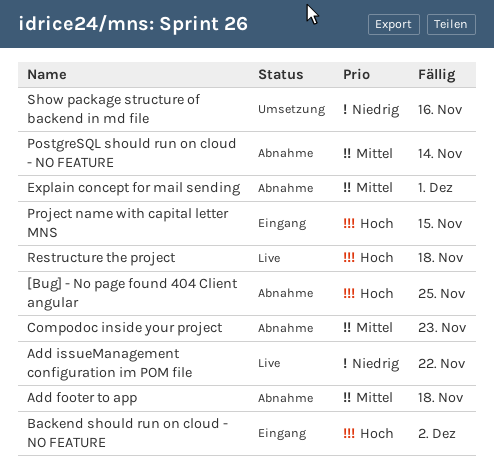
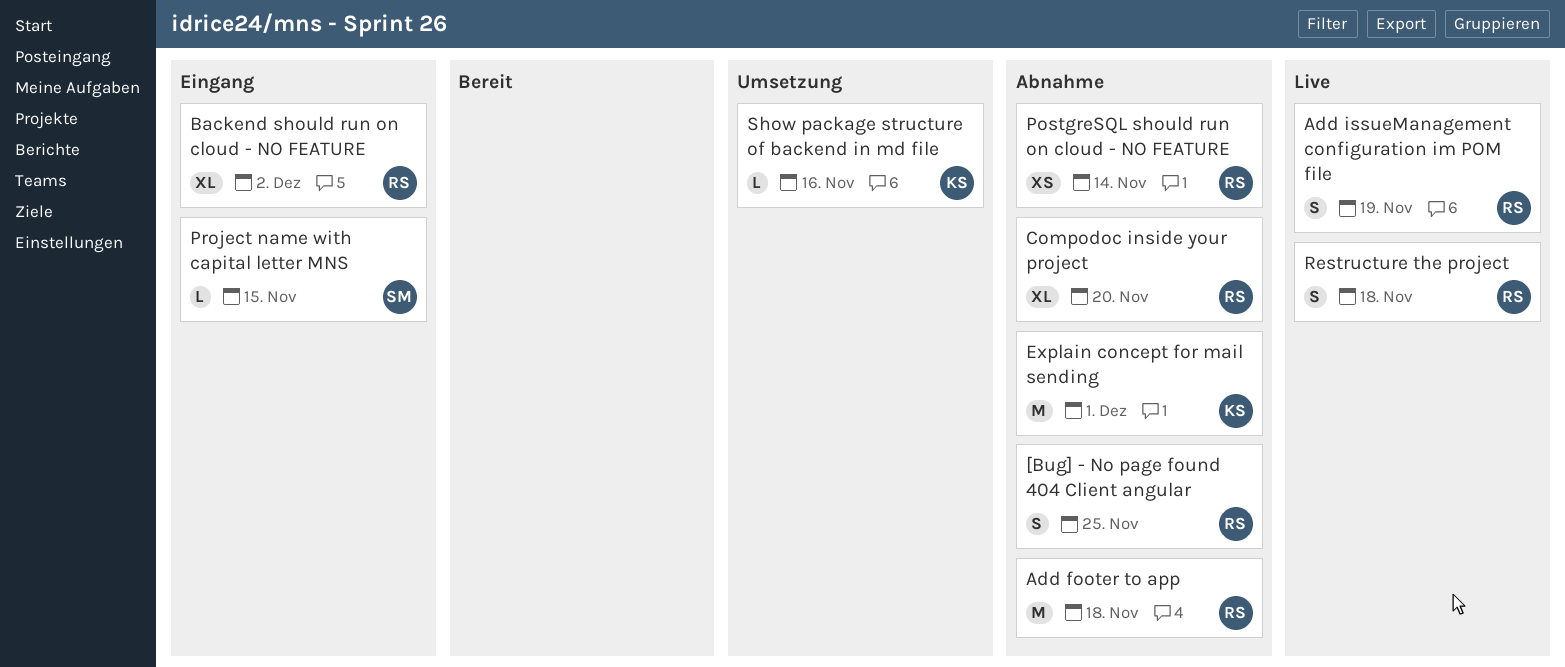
Add issueManagement configuration im POM file, due: Nov 22 -> Nov 19
Compodoc inside your project, due: Nov 23 -> Nov 20

